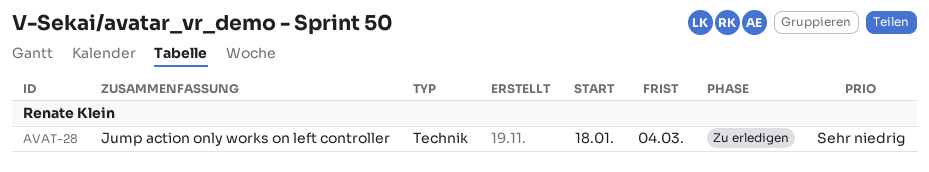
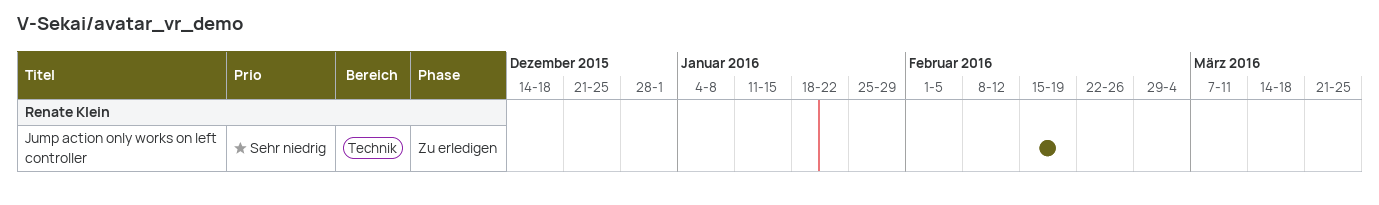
Jump action only works on left controller, start: Jan 18 -> Feb 15
Jump action only works on left controller, due: Mar 4 -> Feb 19

